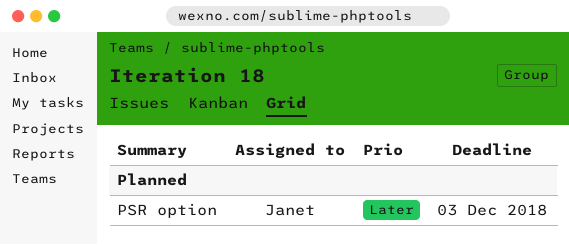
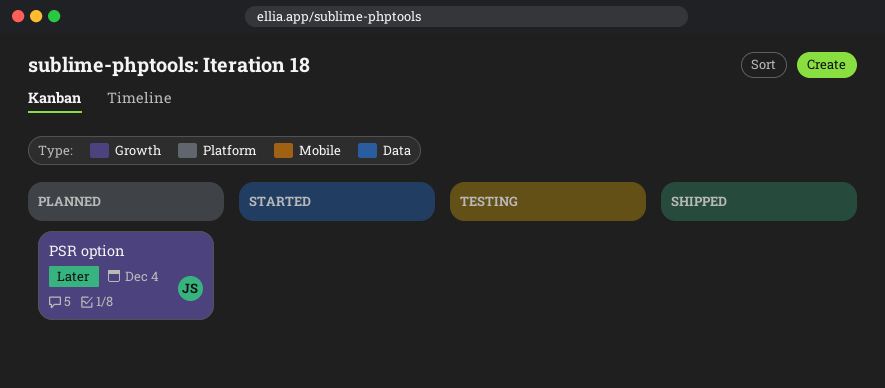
PSR option, due: Dec 3 -> Dec 4

